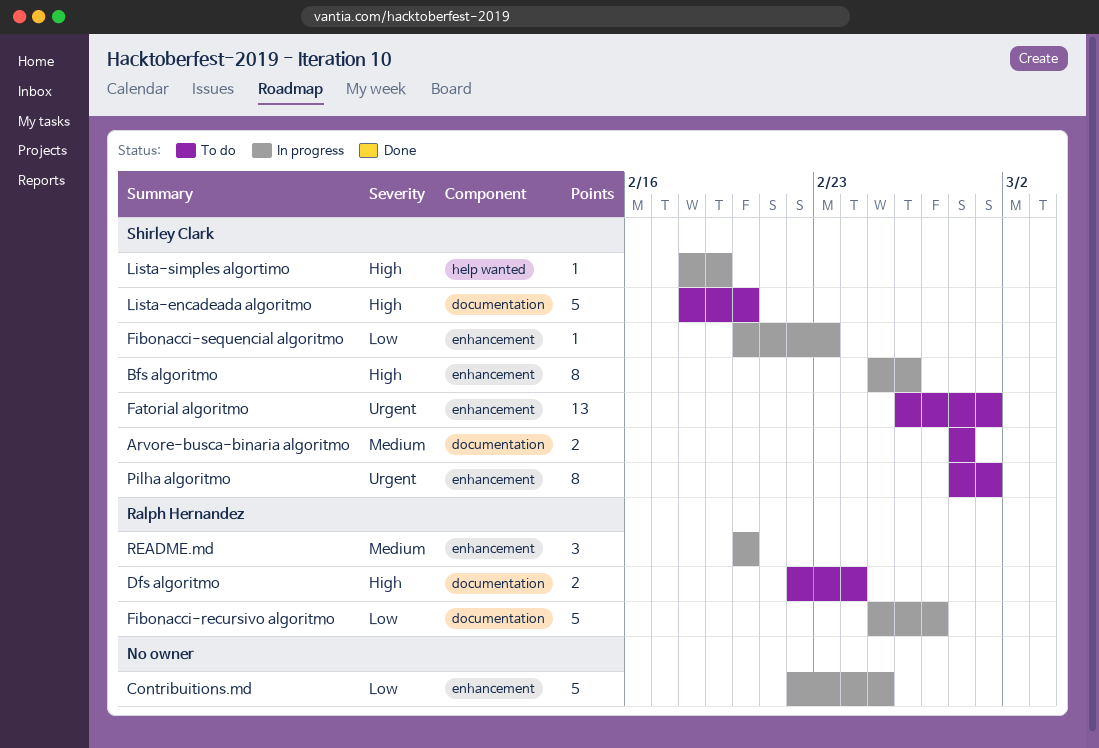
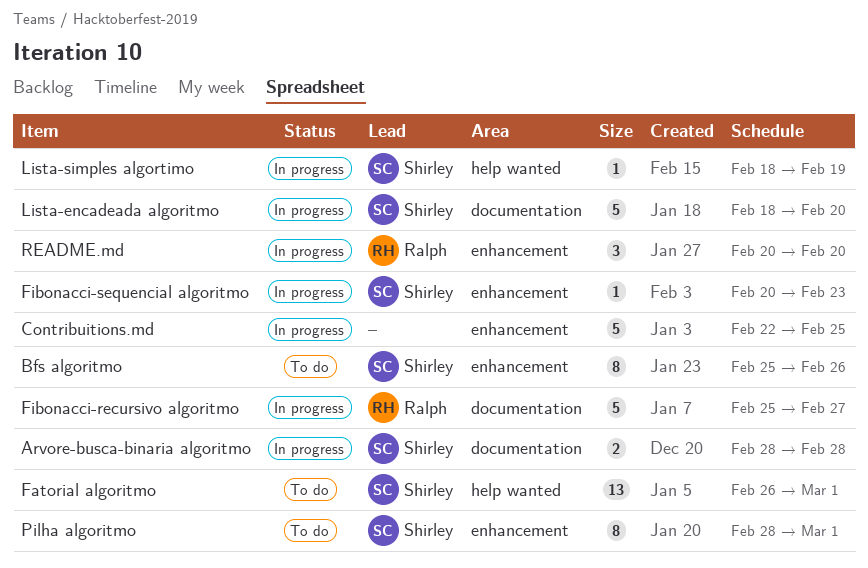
Arvore-busca-binaria algoritmo, status: To do -> In progress
Bfs algoritmo, status: In progress -> To do
Dfs algoritmo: present -> none
Fatorial algoritmo, label: enhancement -> help wanted
Lista-encadeada algoritmo, status: To do -> In progress

